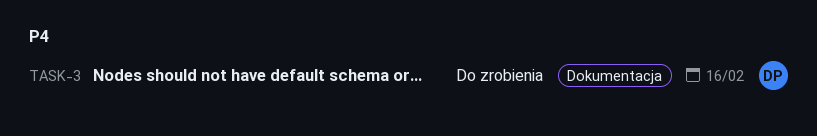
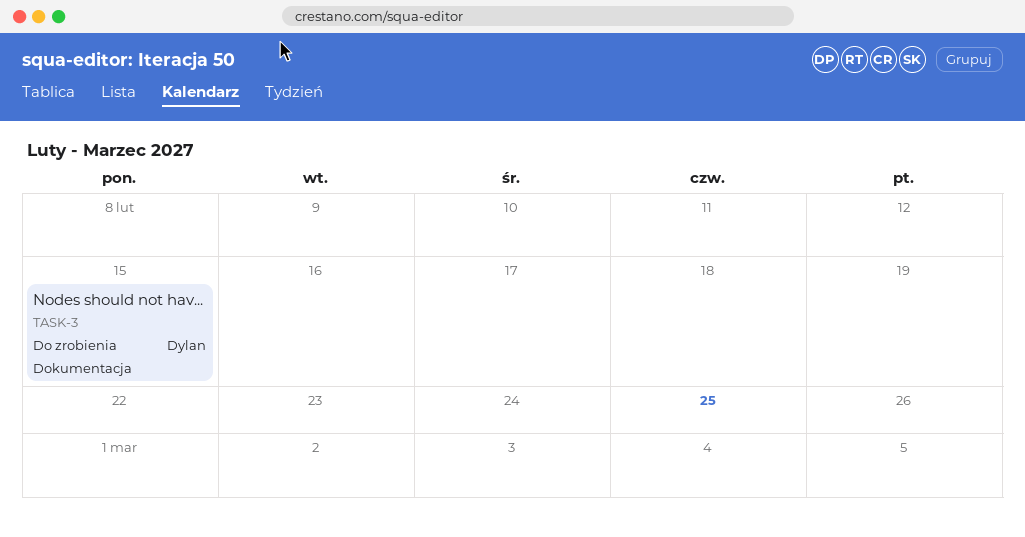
TASK-3, due: Feb 16 -> Feb 15

